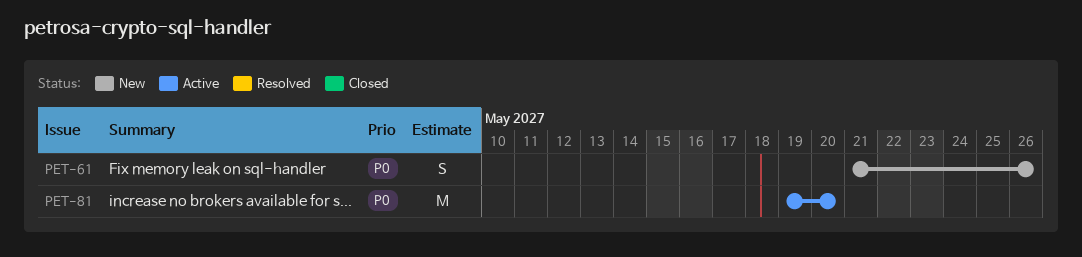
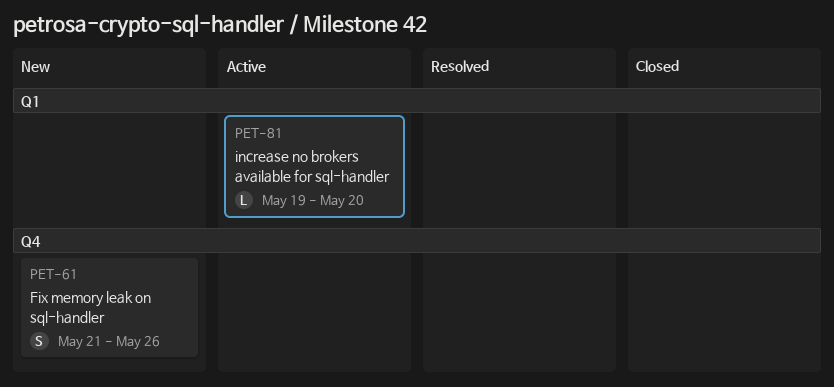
PET-81, estimate: M -> L

